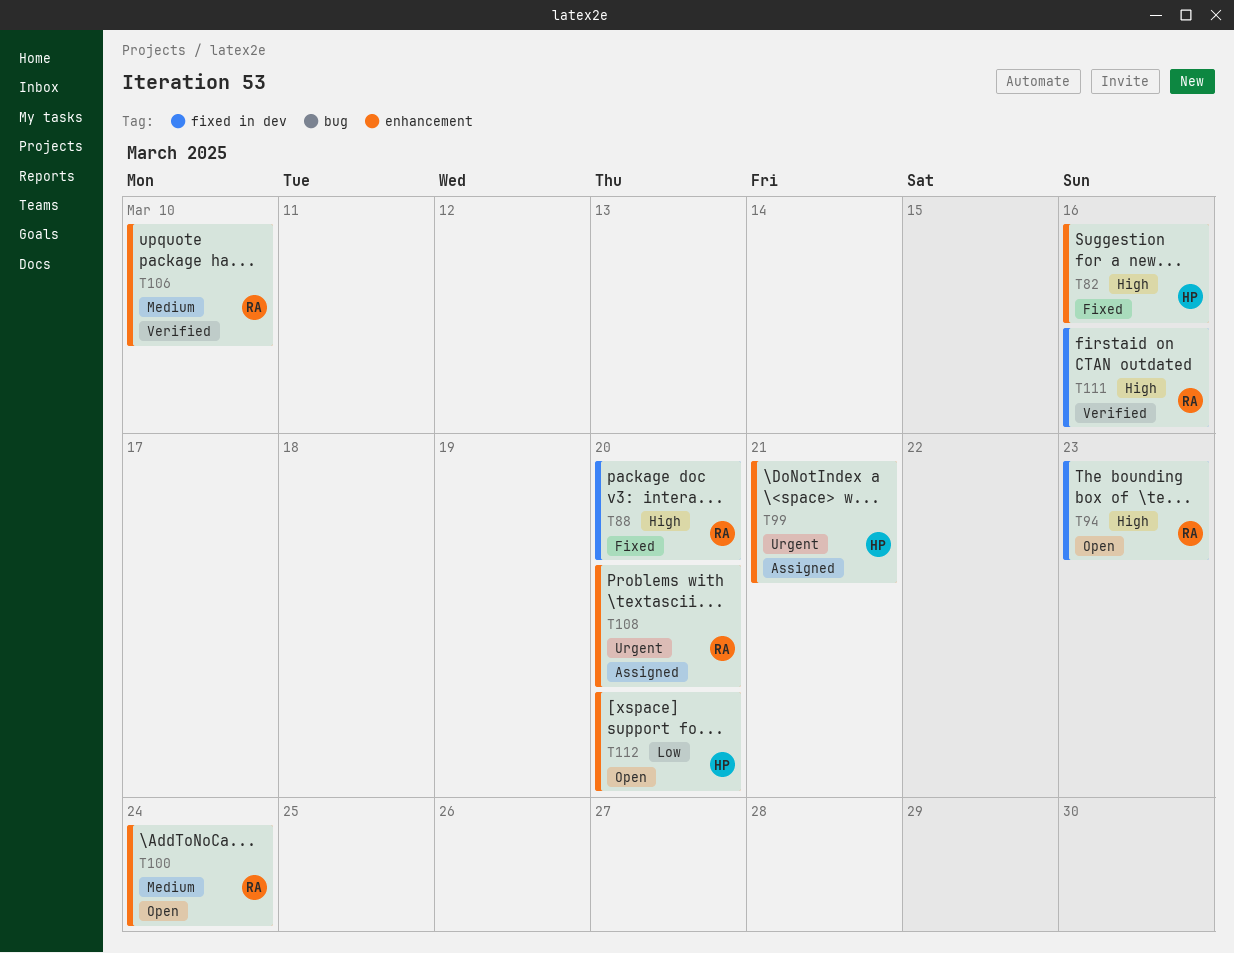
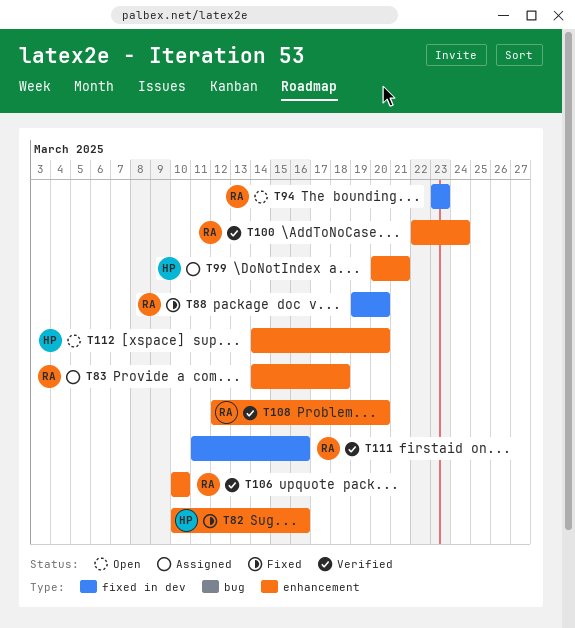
T83: none -> present
T100, status: Open -> Verified
T108, status: Assigned -> Verified

